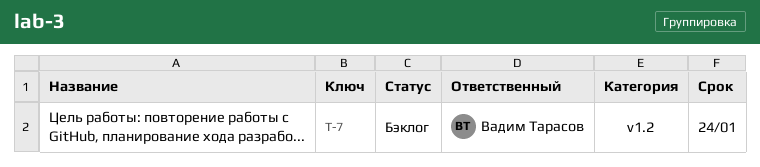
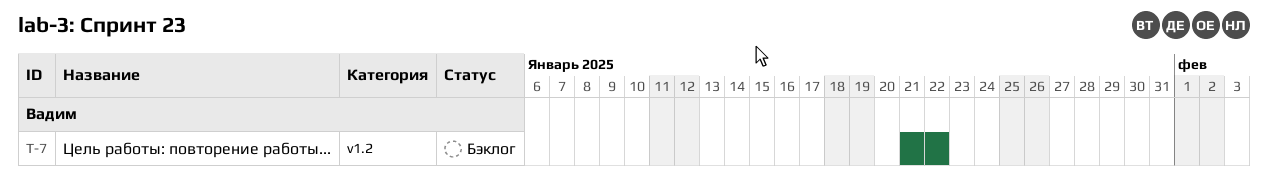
T-7, due: Jan 24 -> Jan 22

